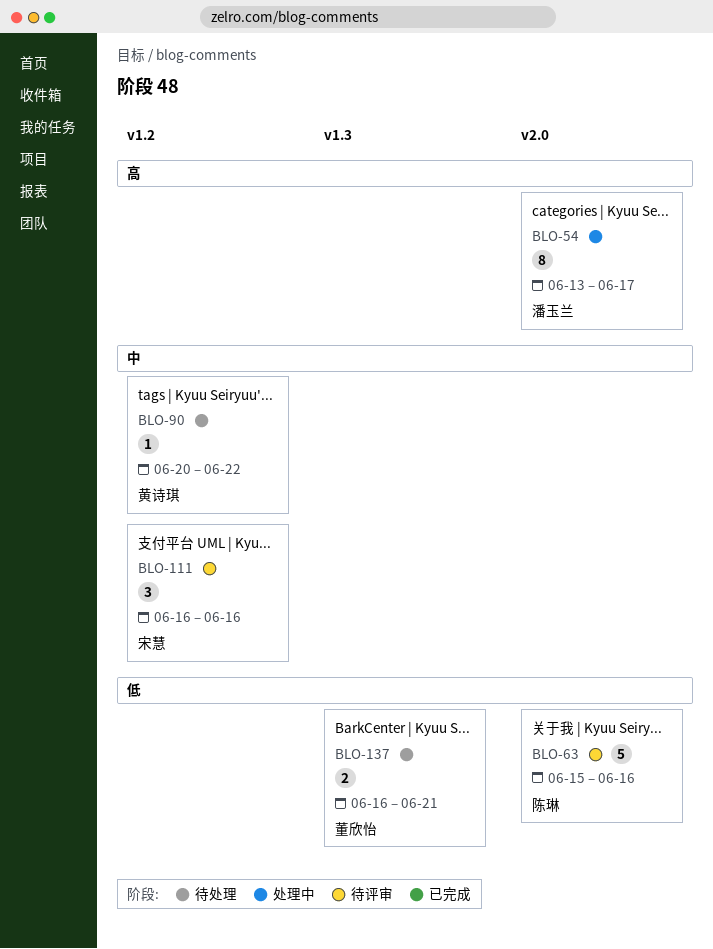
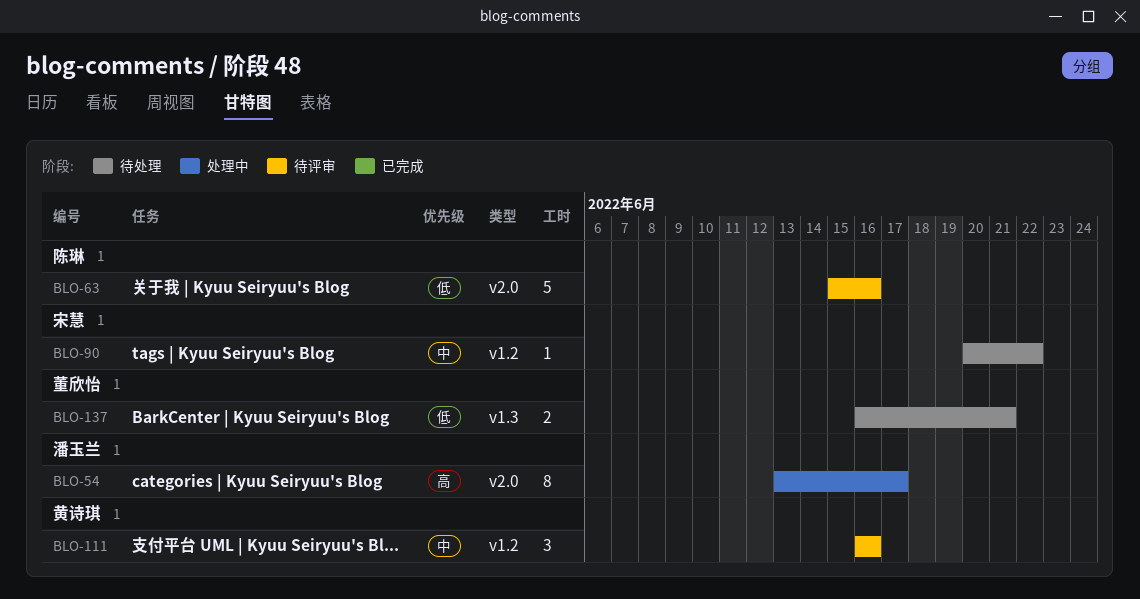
BLO-90, owner: 黄诗琪 -> 宋慧
BLO-111, owner: 宋慧 -> 黄诗琪

